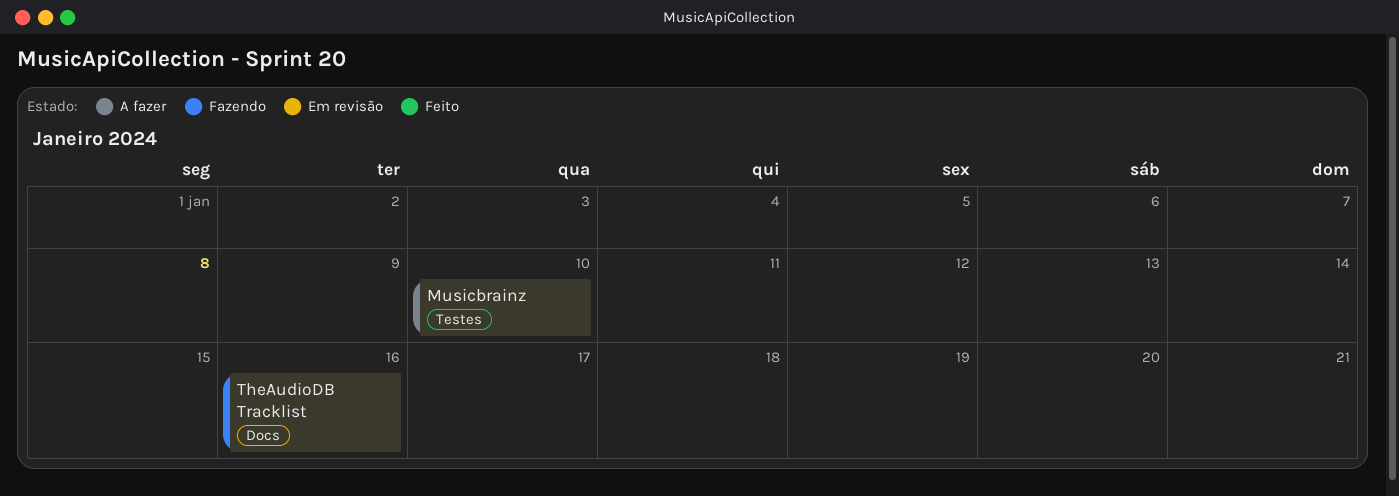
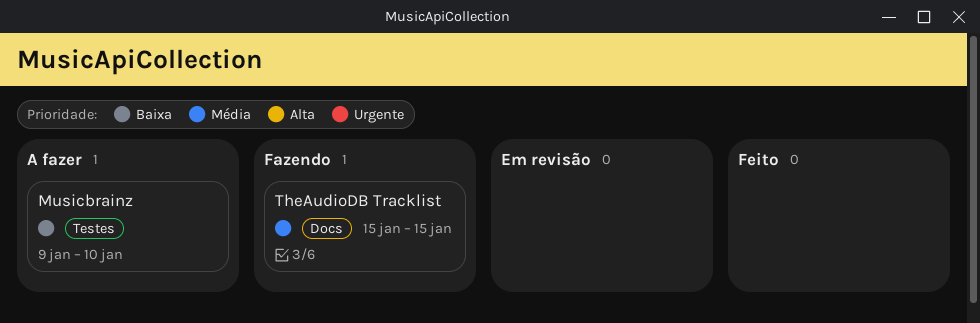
TheAudioDB Tracklist, due: Jan 16 -> Jan 15

